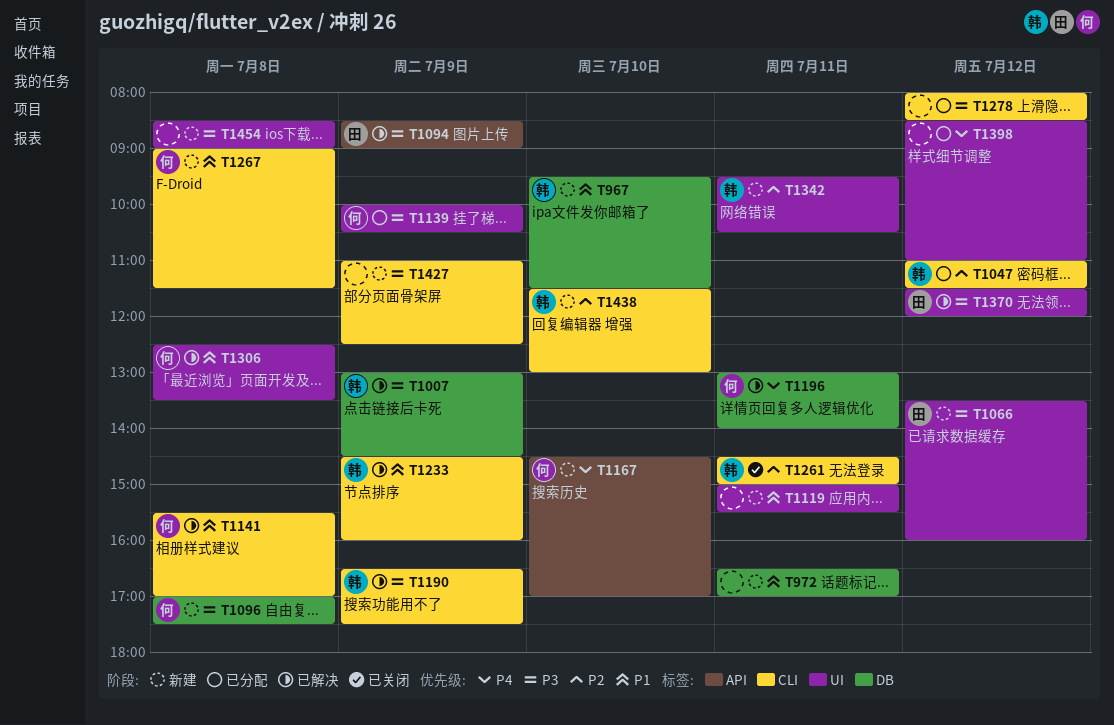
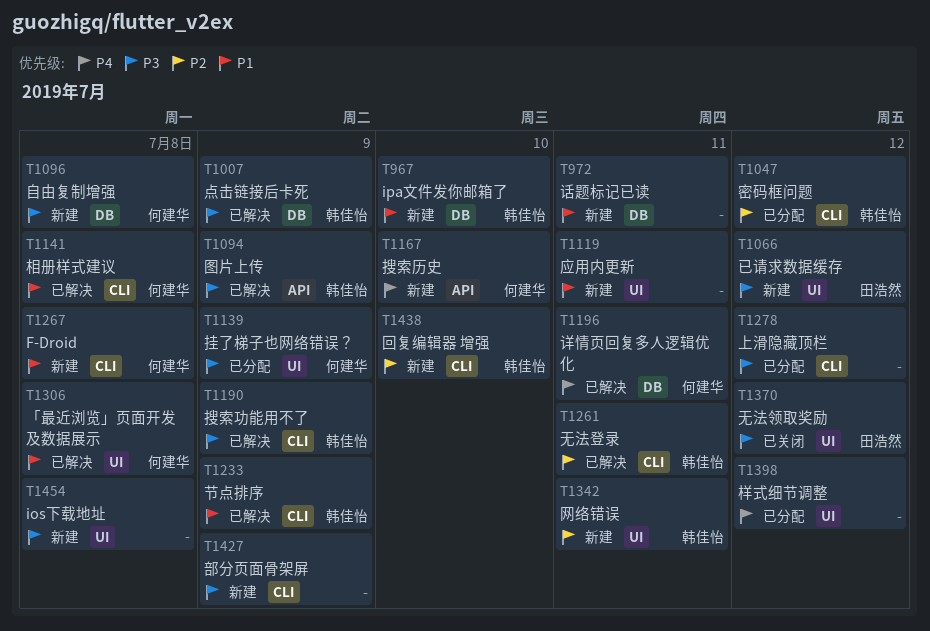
T1094, owner: 田浩然 -> 韩佳怡
T1261, status: 已关闭 -> 已解决
T1370, status: 已解决 -> 已关闭

